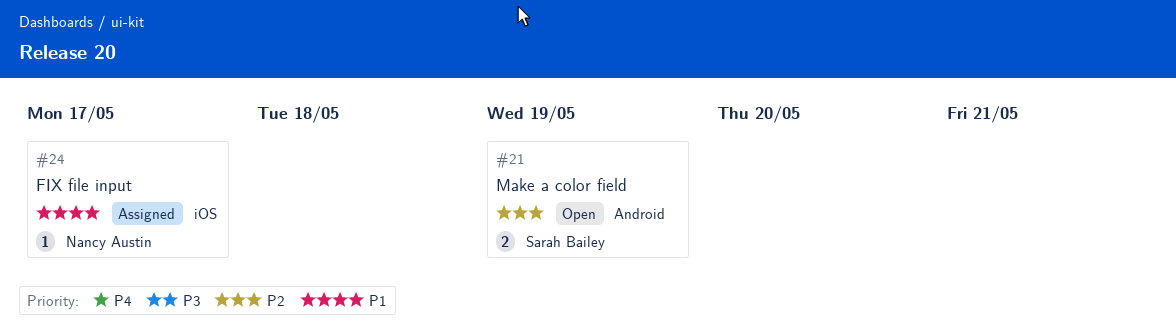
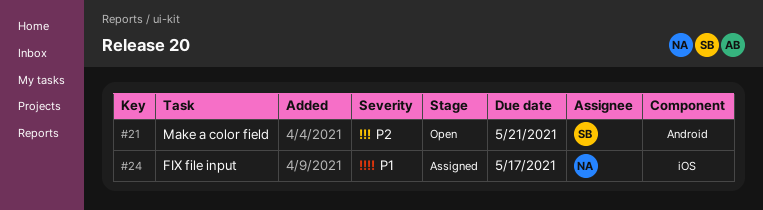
#21, due: May 19 -> May 21

